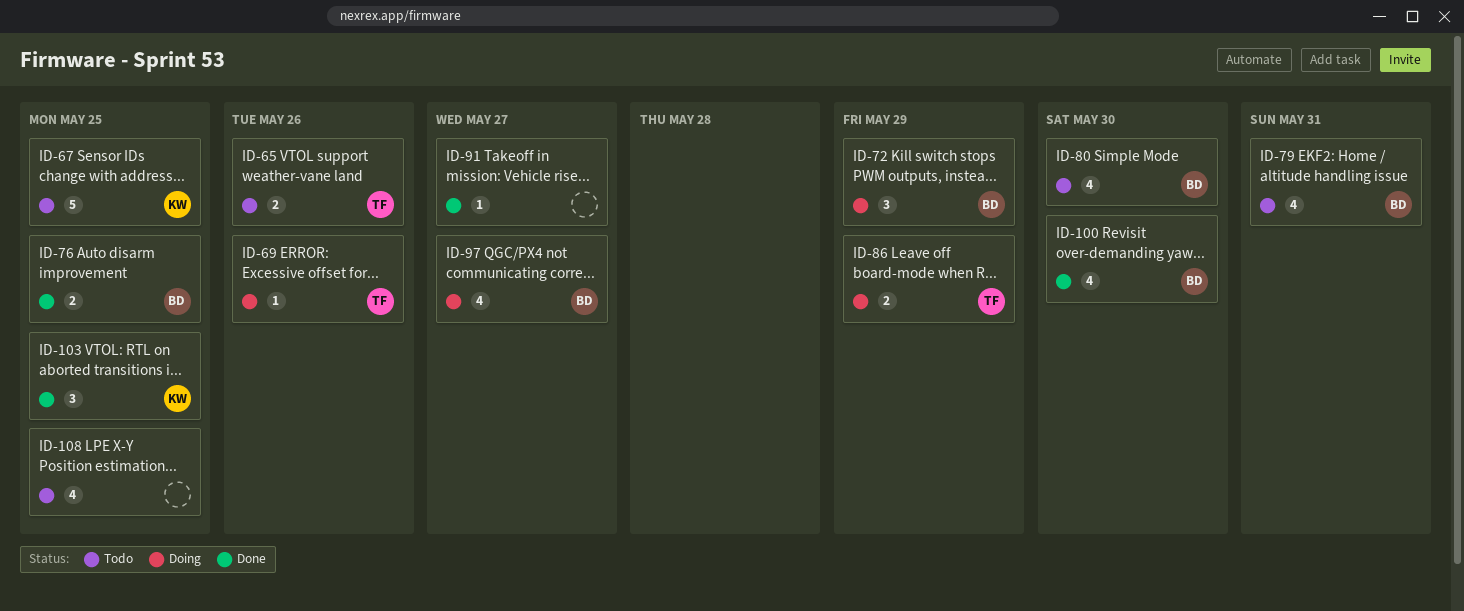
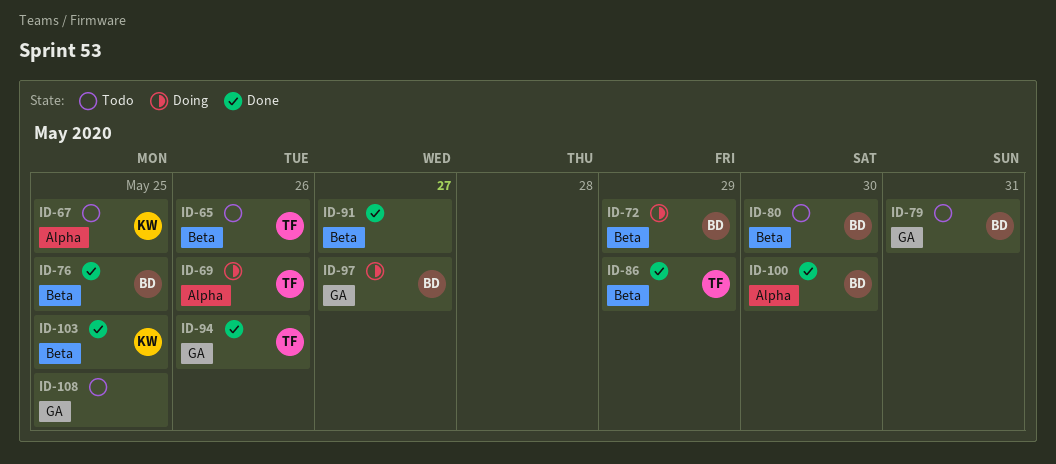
ID-86, status: Doing -> Done
ID-94: none -> present

